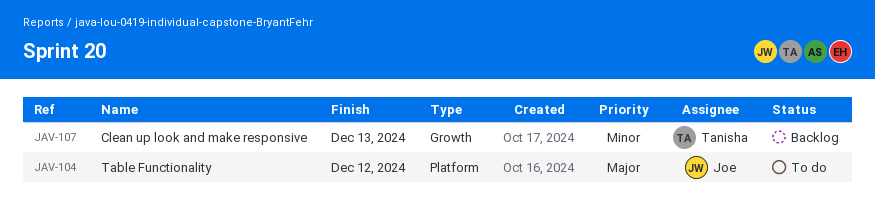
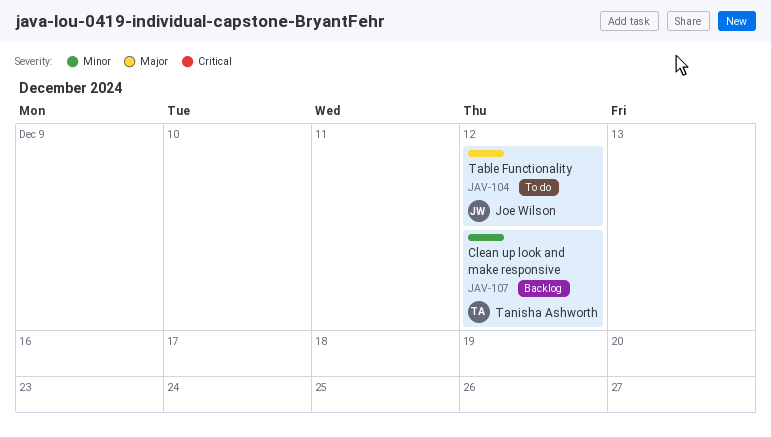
JAV-107, due: Dec 13 -> Dec 12

